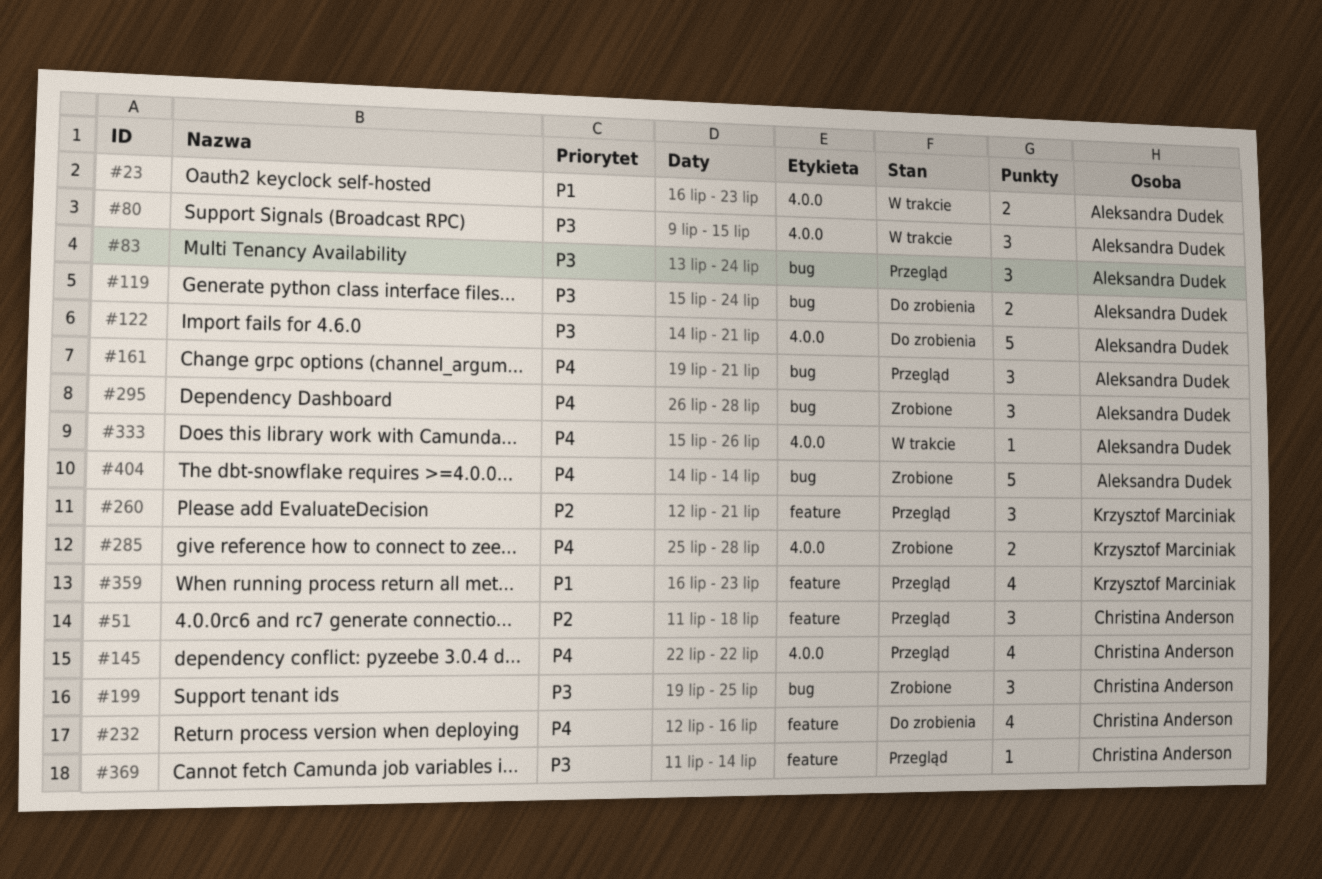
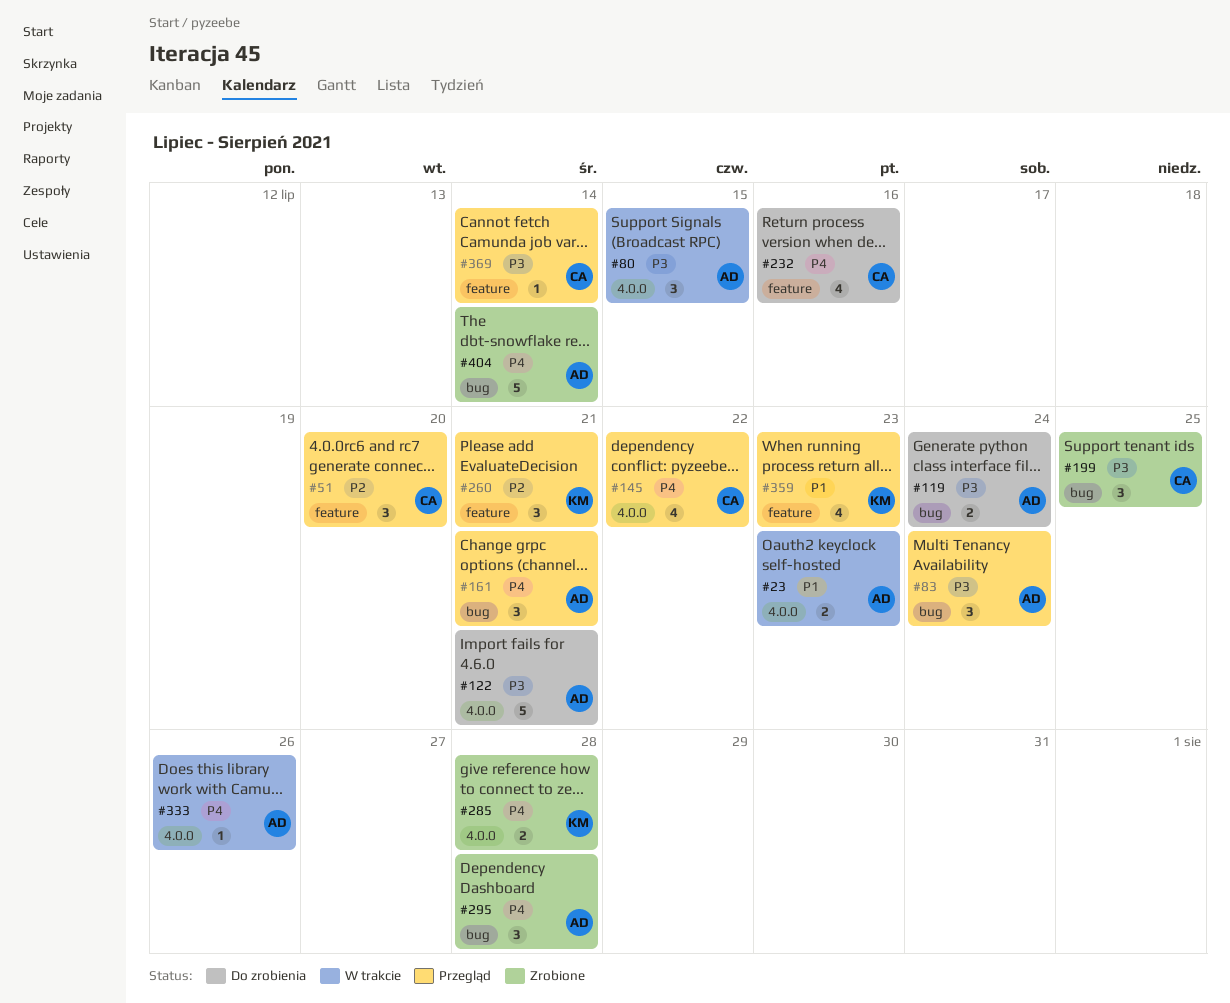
#51, due: Jul 18 -> Jul 20

